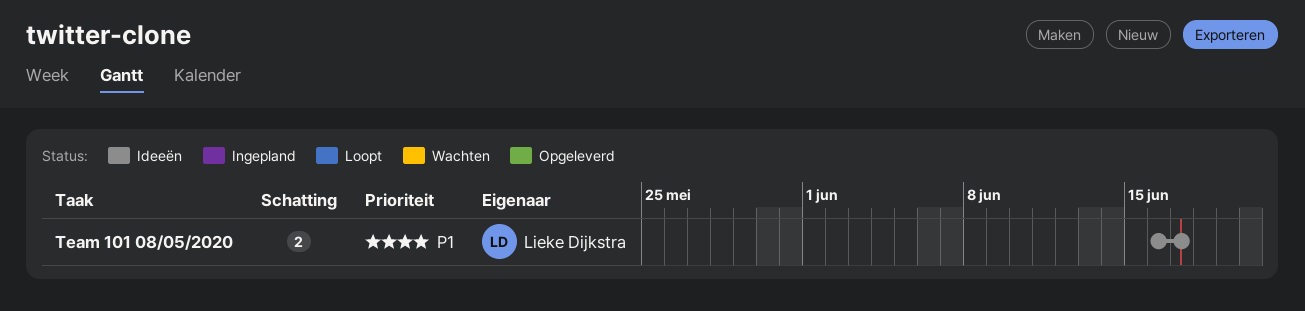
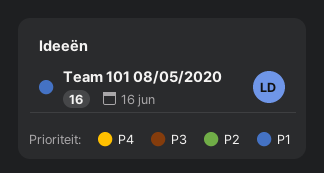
Team 101 08/05/2020, estimate: 2 -> 16
Team 101 08/05/2020, due: Jun 17 -> Jun 16

